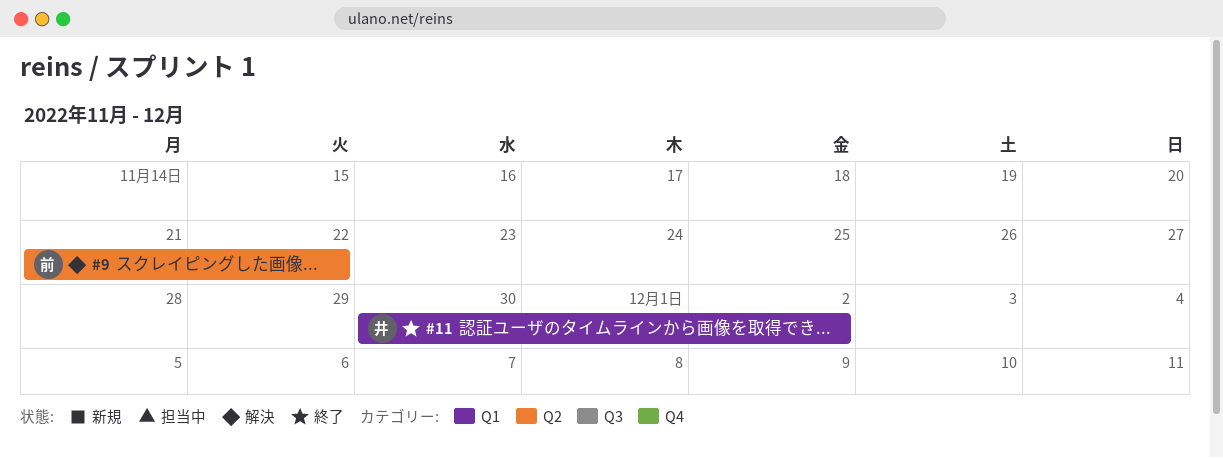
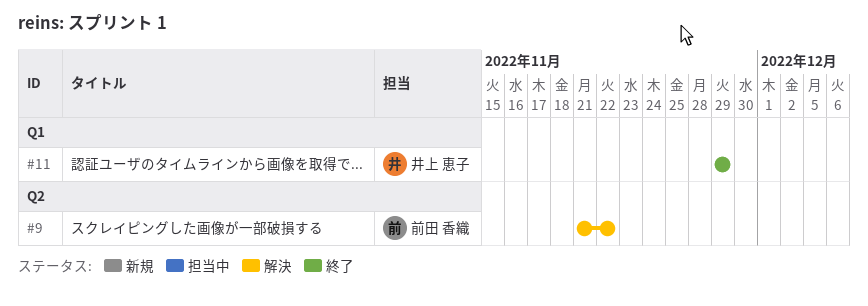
#11, start: Nov 30 -> Nov 29
#11, due: Dec 2 -> Nov 29

